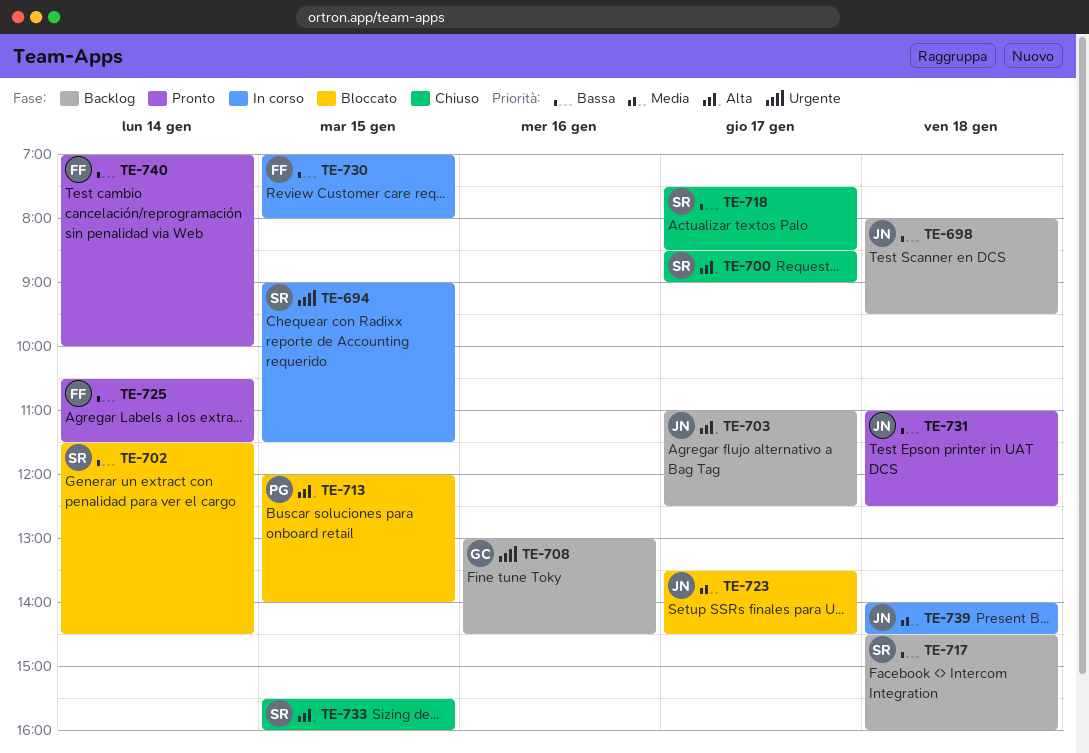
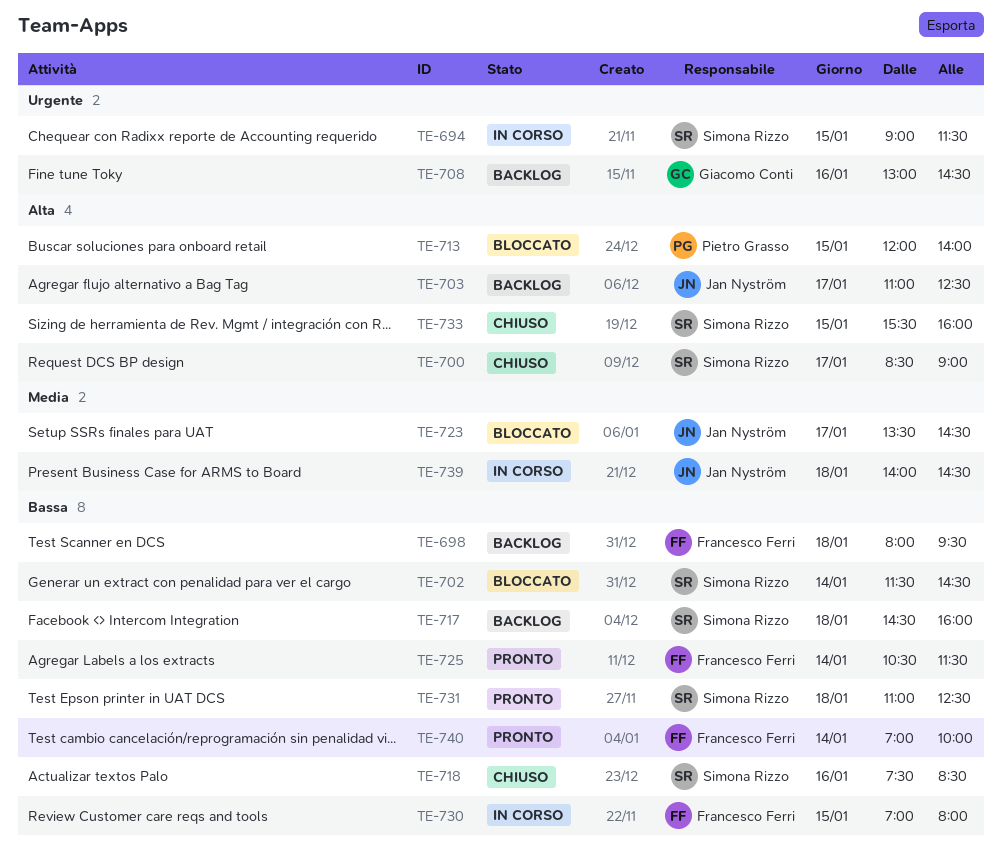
TE-698, owner: Jan Nyström -> Francesco Ferri
TE-718, day: Jan 17 -> Jan 16
TE-731, owner: Jan Nyström -> Simona Rizzo

